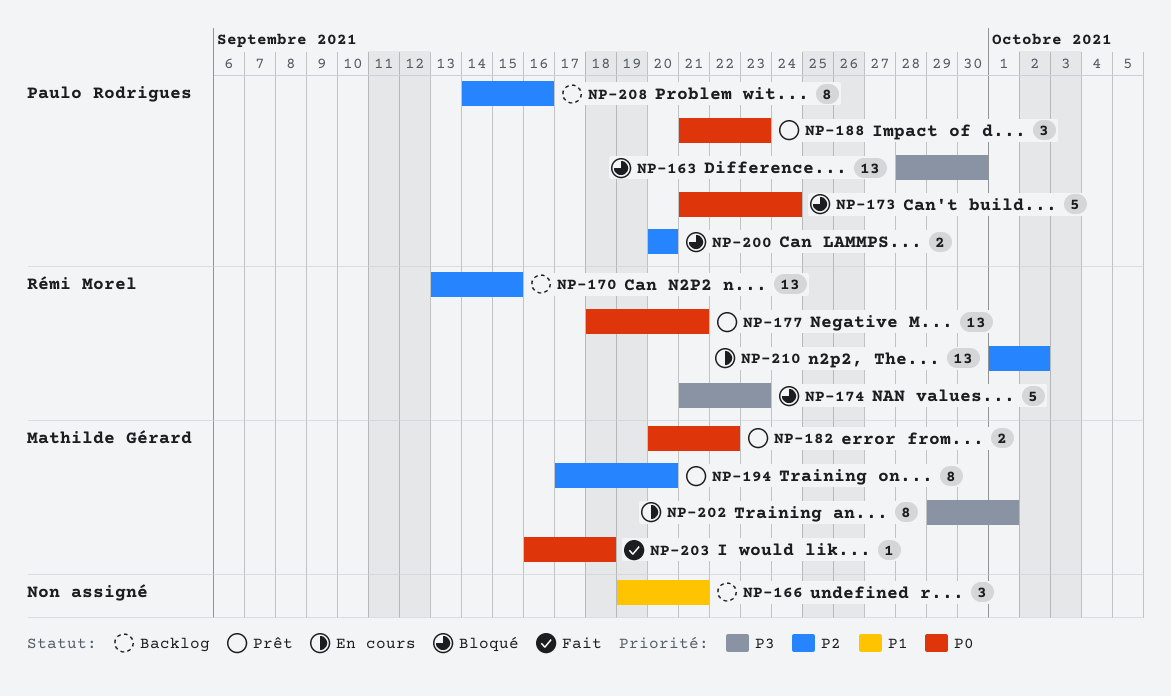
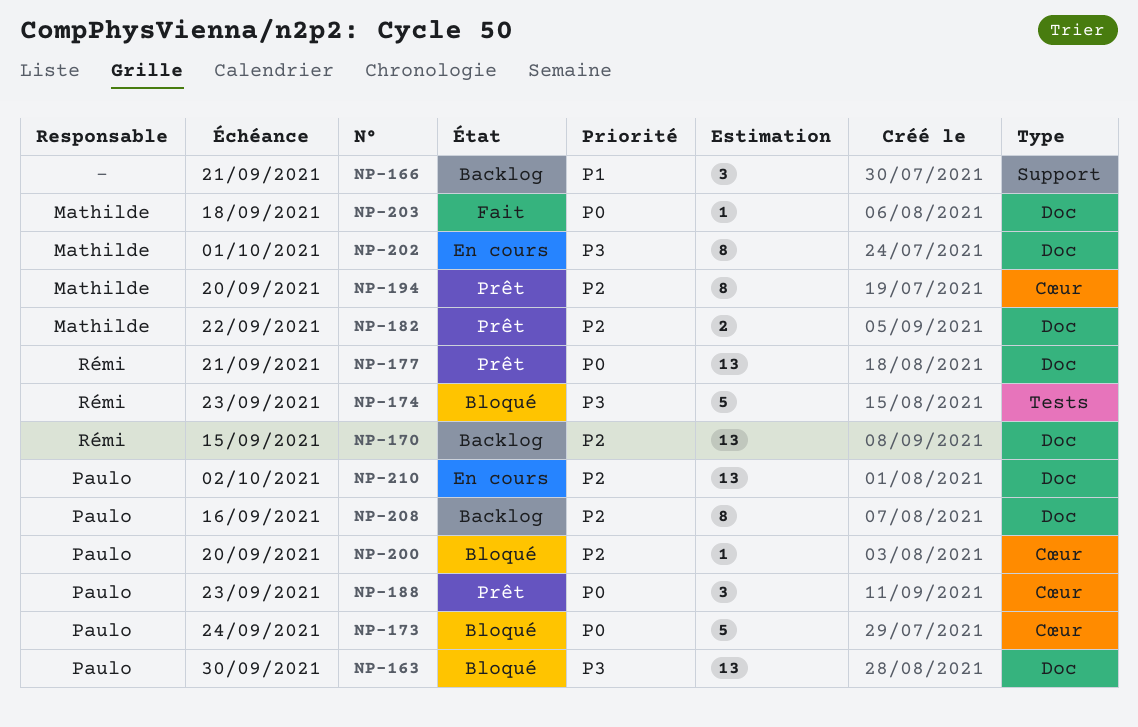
NP-182, priority: P0 -> P2
NP-200, estimate: 2 -> 1
NP-210, owner: Rémi Morel -> Paulo Rodrigues

